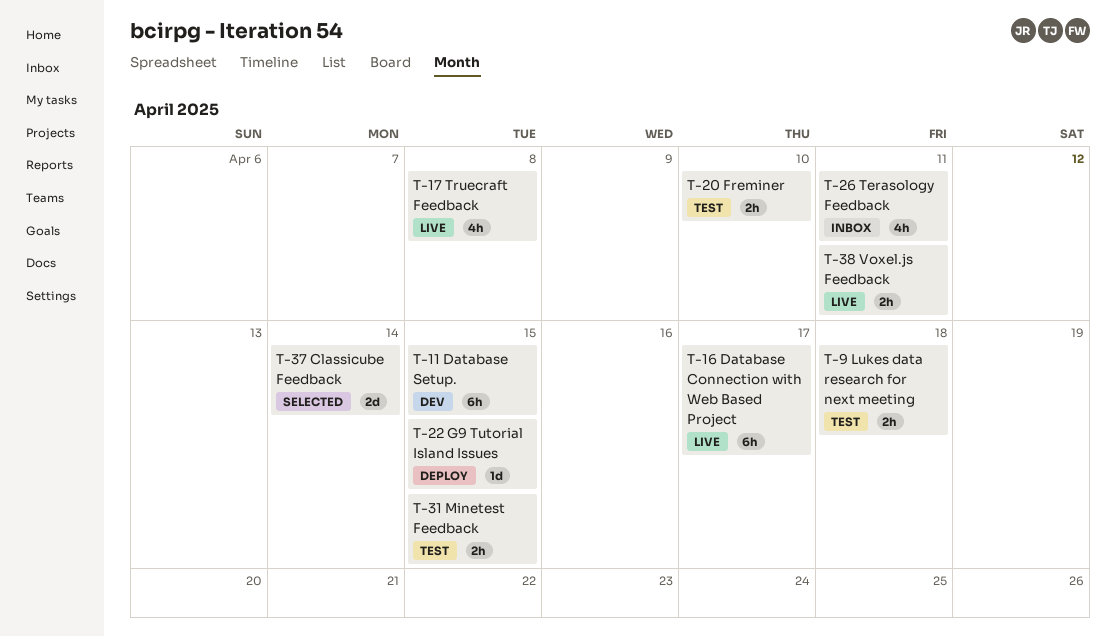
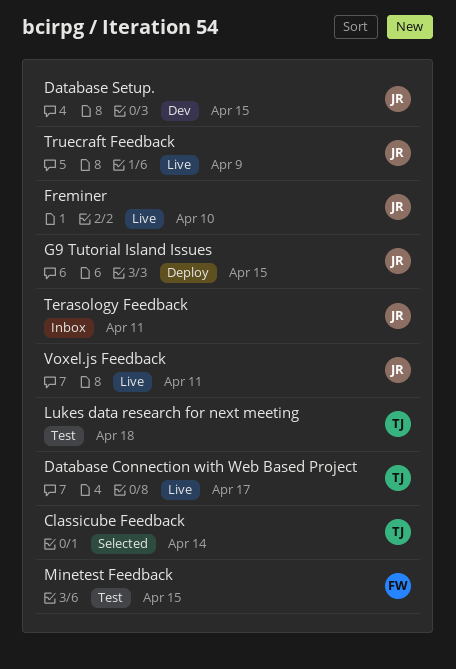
Freminer, status: Test -> Live
Truecraft Feedback, due: Apr 8 -> Apr 9

